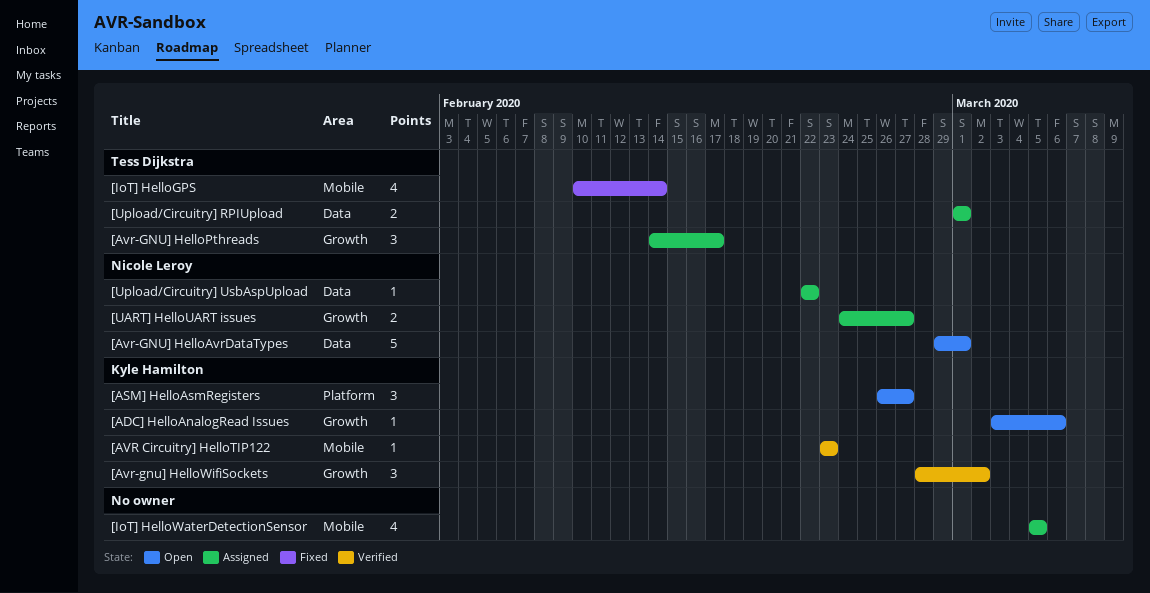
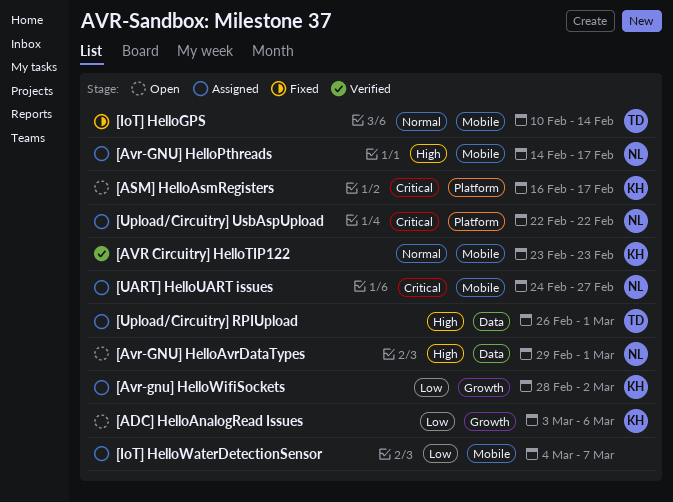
[ASM] HelloAsmRegisters, start: Feb 26 -> Feb 16
[ASM] HelloAsmRegisters, due: Feb 27 -> Feb 17
[Avr-GNU] HelloPthreads, owner: Tess Dijkstra -> Nicole Leroy
[Avr-GNU] HelloPthreads, label: Growth -> Mobile
[Avr-gnu] HelloWifiSockets, status: Verified -> Assigned
[IoT] HelloWaterDetectionSensor, start: Mar 5 -> Mar 4
[IoT] HelloWaterDetectionSensor, due: Mar 5 -> Mar 7
[UART] HelloUART issues, label: Growth -> Mobile
[Upload/Circuitry] RPIUpload, start: Mar 1 -> Feb 26
[Upload/Circuitry] UsbAspUpload, label: Data -> Platform

